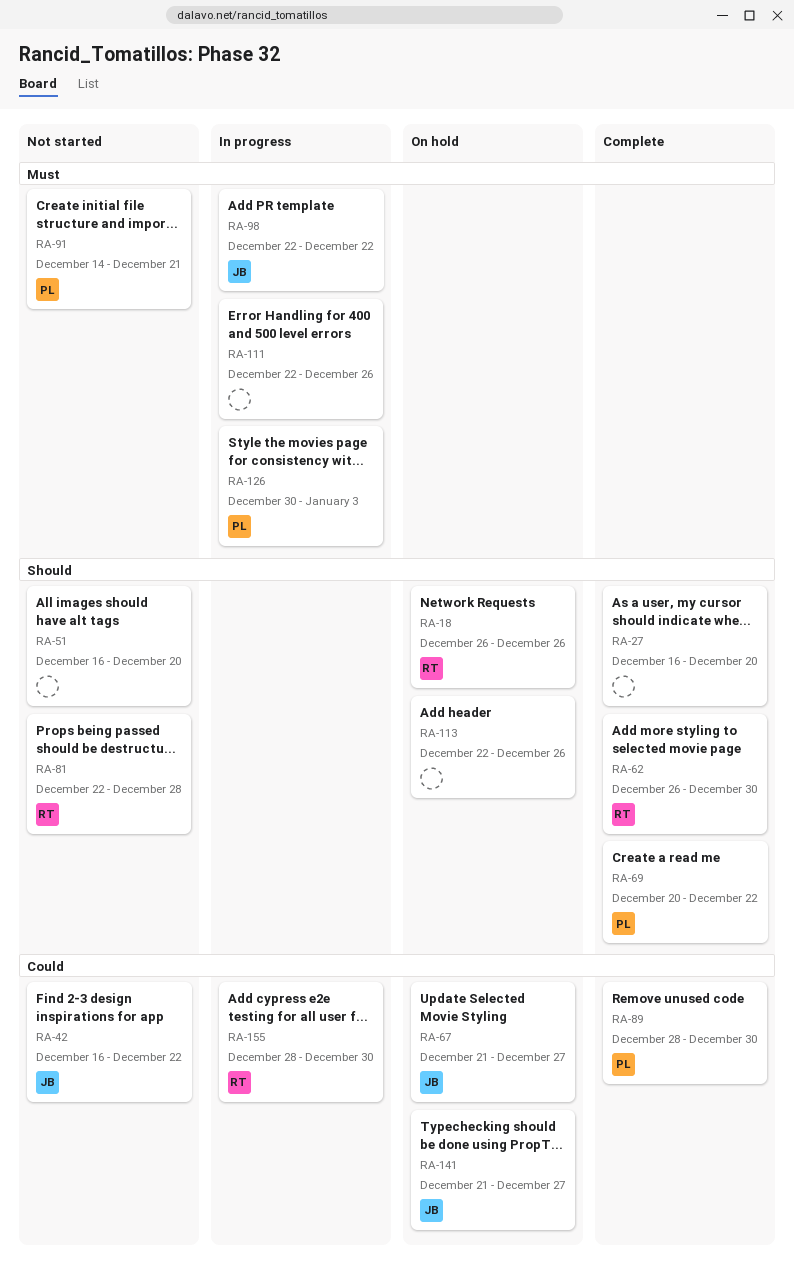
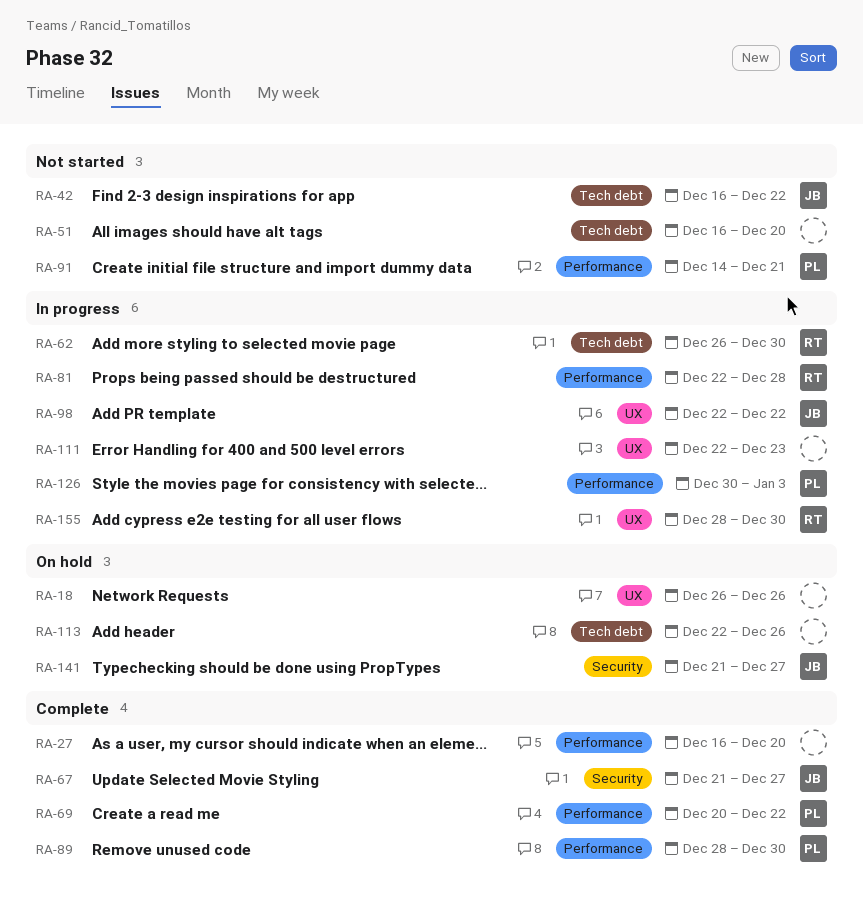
RA-18, owner: RT -> none
RA-62, status: Complete -> In progress
RA-67, status: On hold -> Complete
RA-81, status: Not started -> In progress
RA-111, due: Dec 26 -> Dec 23

